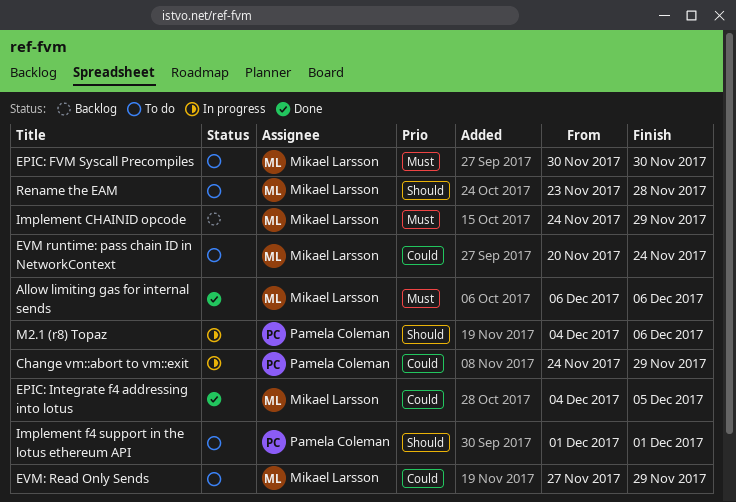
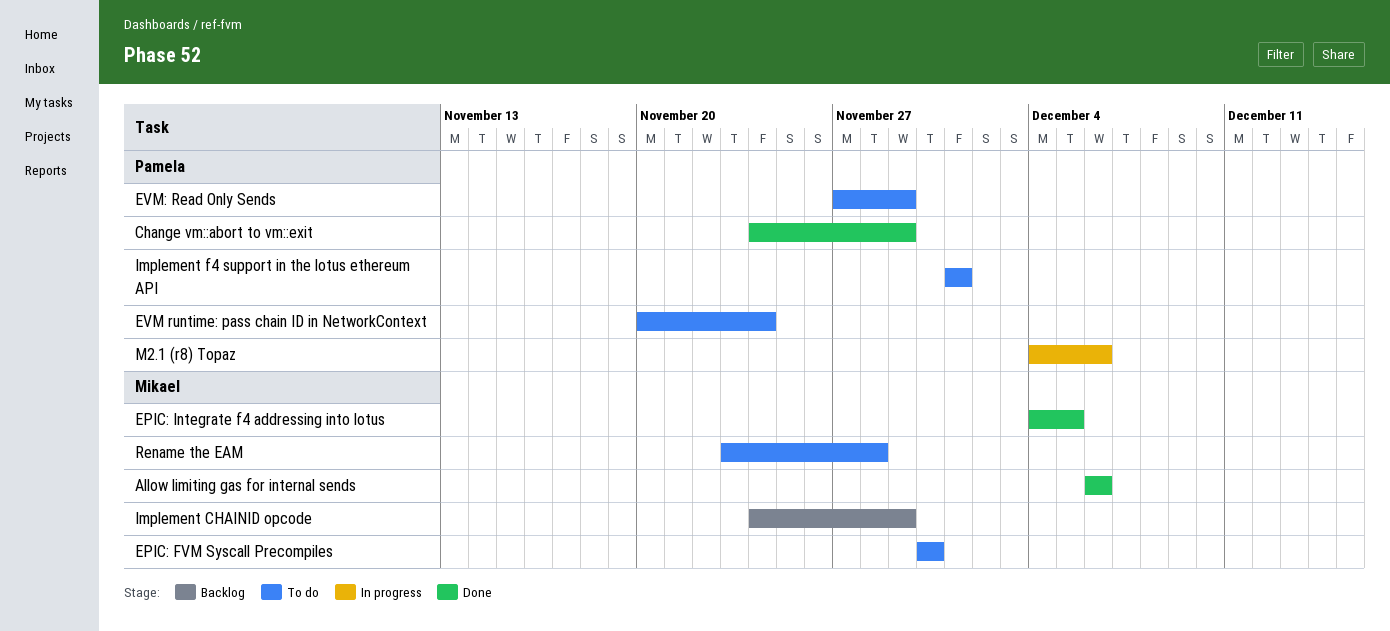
Change vm::abort to vm::exit, status: In progress -> Done
EVM runtime: pass chain ID in NetworkContext, owner: Mikael Larsson -> Pamela Coleman
EVM: Read Only Sends, owner: Mikael Larsson -> Pamela Coleman

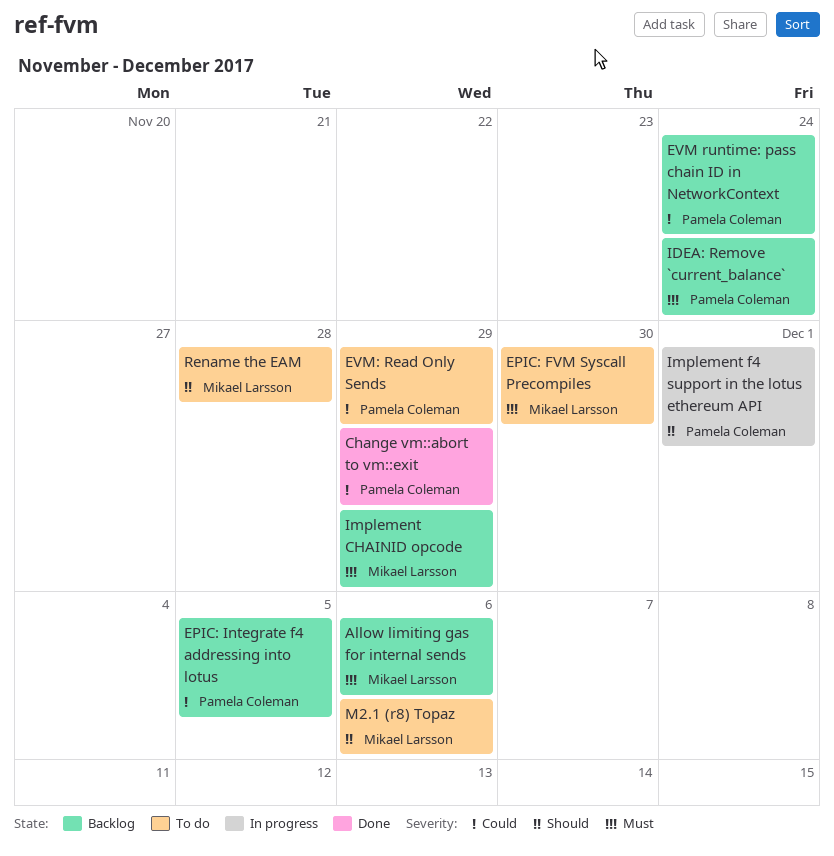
Allow limiting gas for internal sends, status: Done -> Backlog
EPIC: Integrate f4 addressing into lotus, status: Done -> Backlog
EPIC: Integrate f4 addressing into lotus, owner: Mikael Larsson -> Pamela Coleman
EVM runtime: pass chain ID in NetworkContext, status: To do -> Backlog
IDEA: Remove `current_balance`: none -> present
Implement f4 support in the lotus ethereum API, status: To do -> In progress
M2.1 (r8) Topaz, status: In progress -> To do
M2.1 (r8) Topaz, owner: Pamela Coleman -> Mikael Larsson

